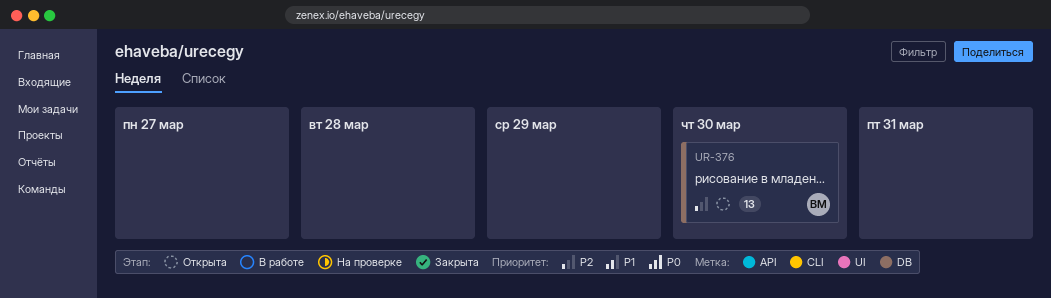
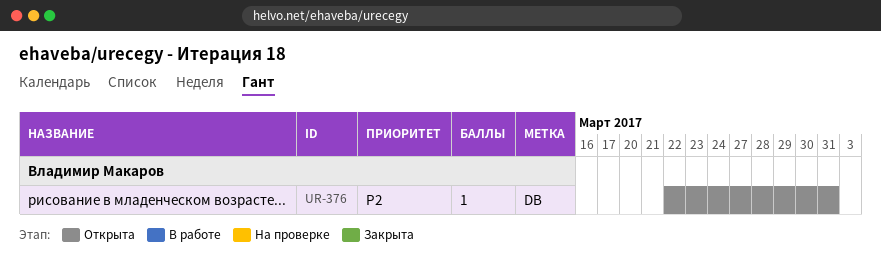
UR-376, estimate: 13 -> 1
UR-376, due: Mar 30 -> Mar 31

